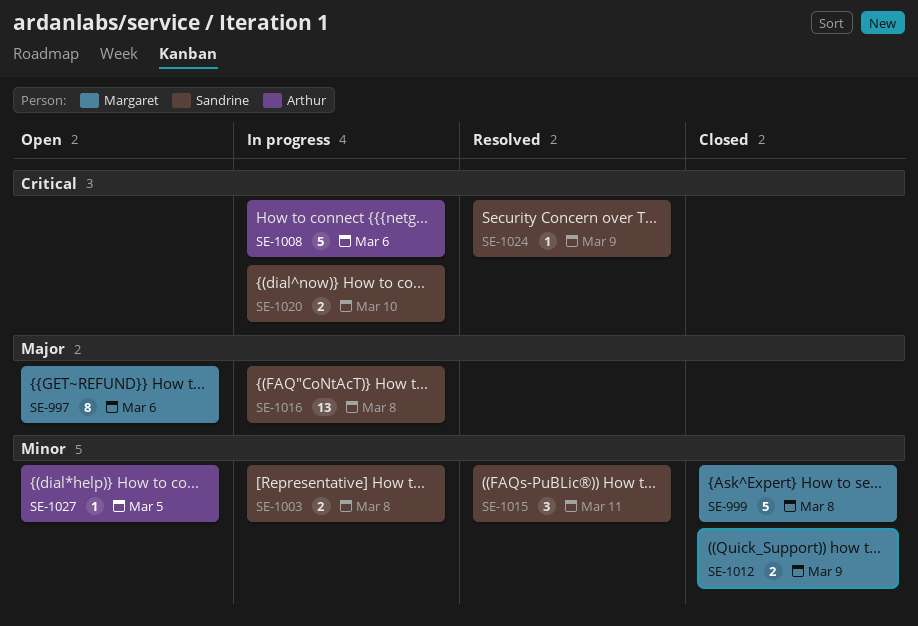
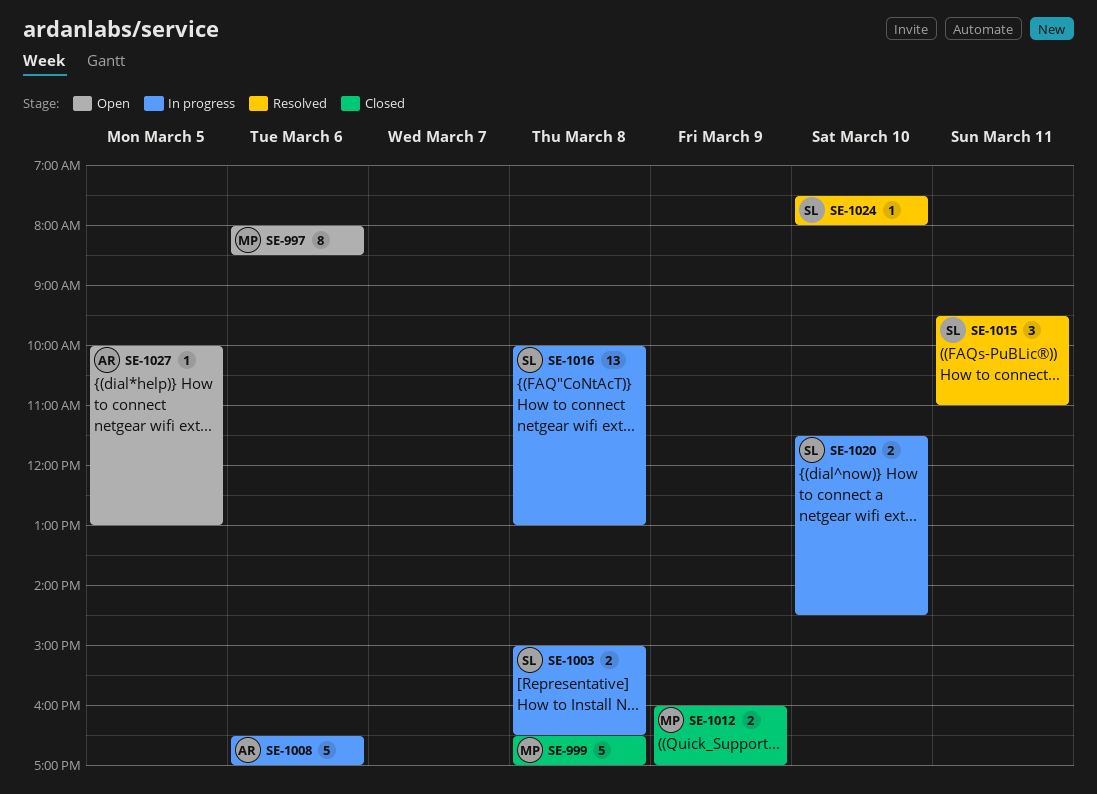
SE-1024, day: Mar 9 -> Mar 10

